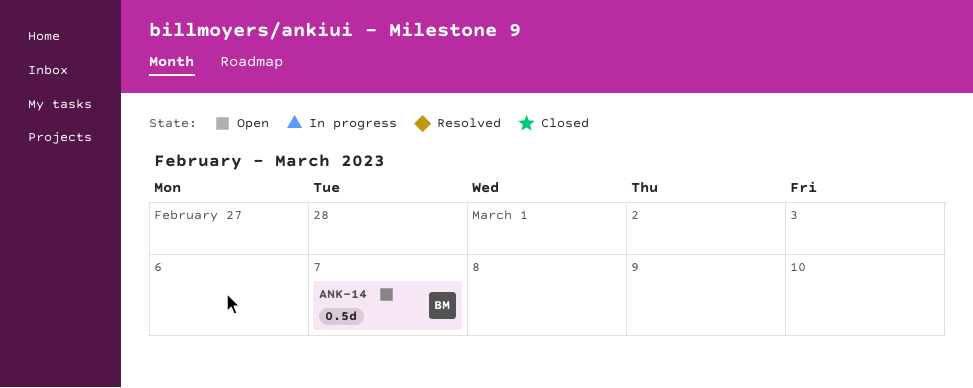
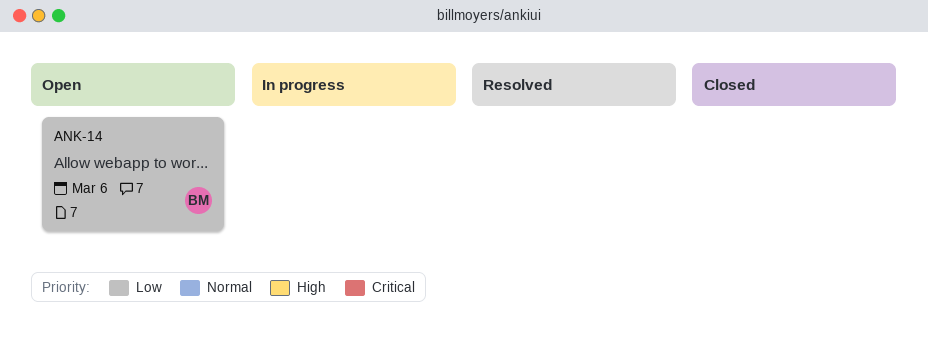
ANK-14, due: Mar 7 -> Mar 6

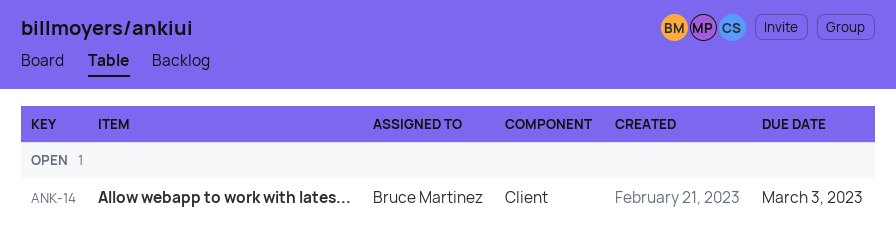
ANK-14, due: Mar 6 -> Mar 3

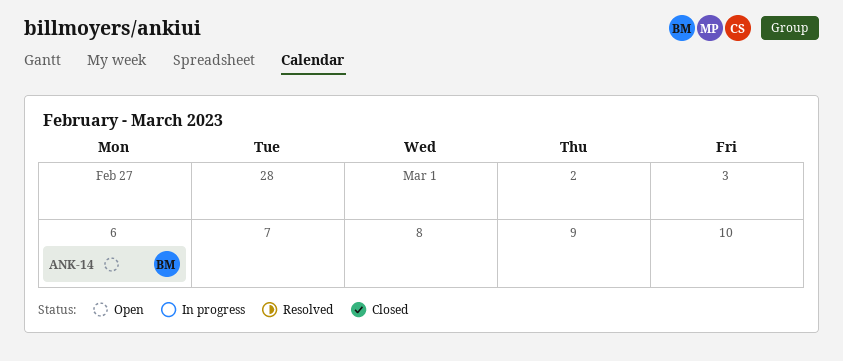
ANK-14, due: Mar 3 -> Mar 6

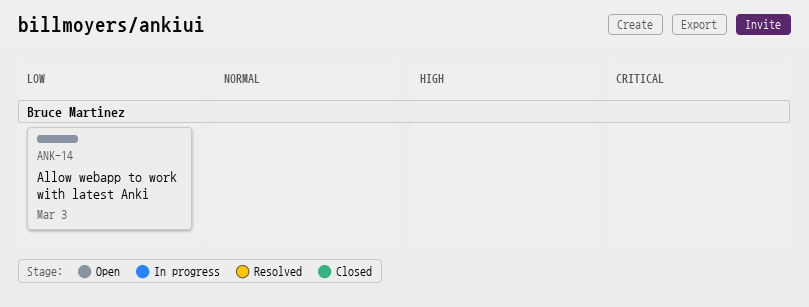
ANK-14, due: Mar 6 -> Mar 3

